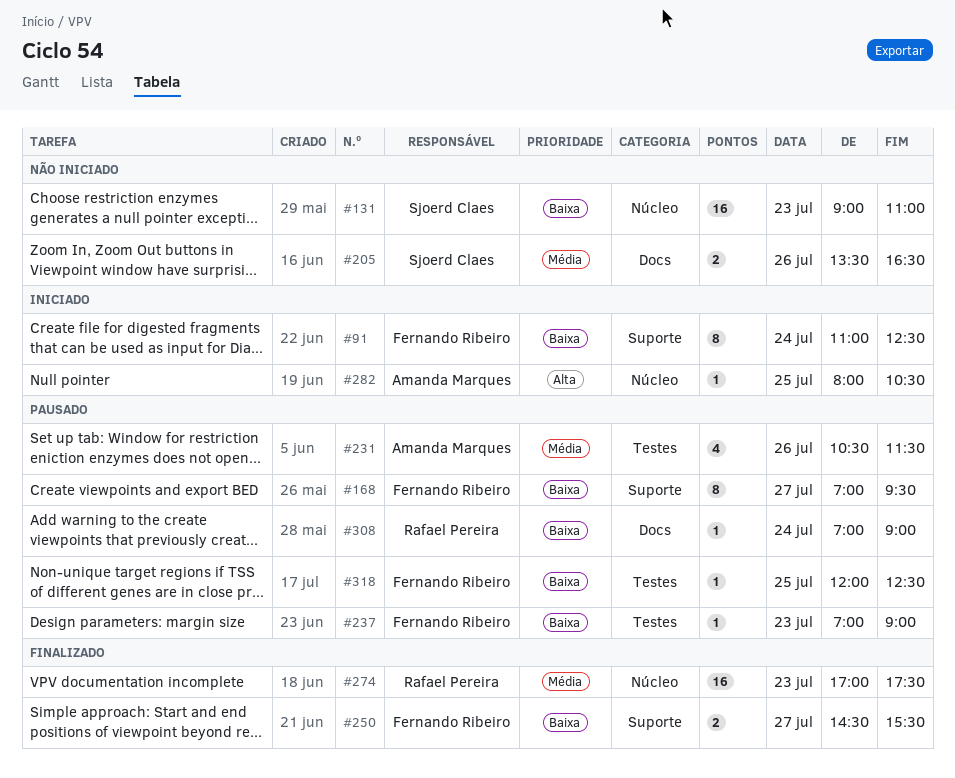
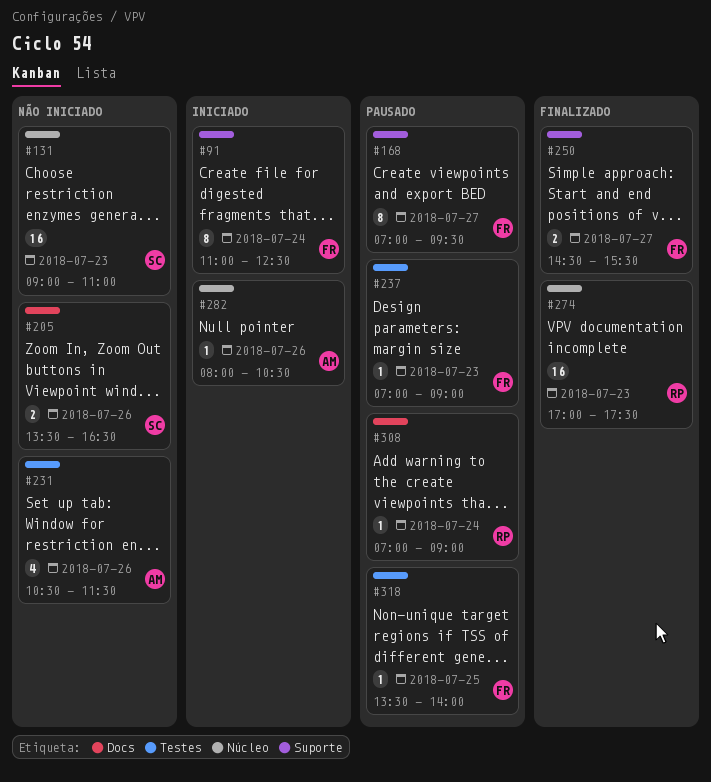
#231, status: Pausado -> Não iniciado
#282, day: Jul 25 -> Jul 26
#318, begins: 12:00 -> 13:30
#318, ends: 12:30 -> 14:00

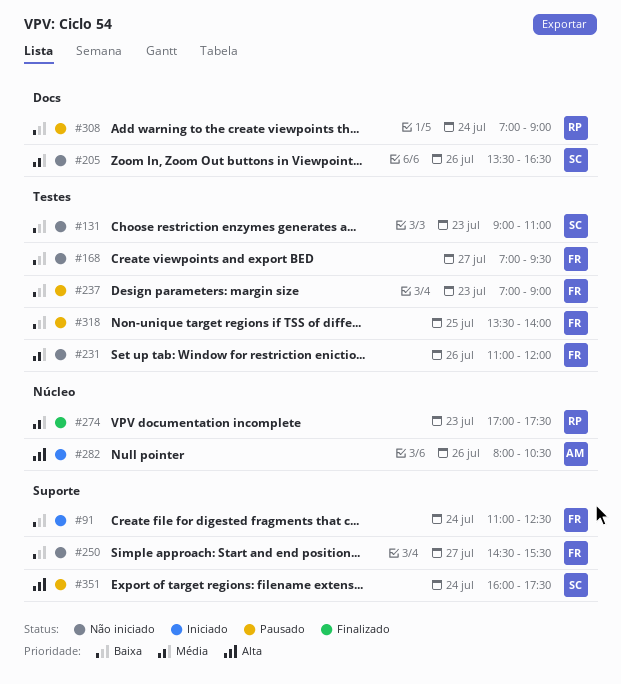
#131, label: Núcleo -> Testes
#168, status: Pausado -> Não iniciado
#168, label: Suporte -> Testes
#231, owner: AM -> FR
#231, begins: 10:30 -> 11:00
#231, ends: 11:30 -> 12:00
#250, status: Finalizado -> Não iniciado
#351: none -> present

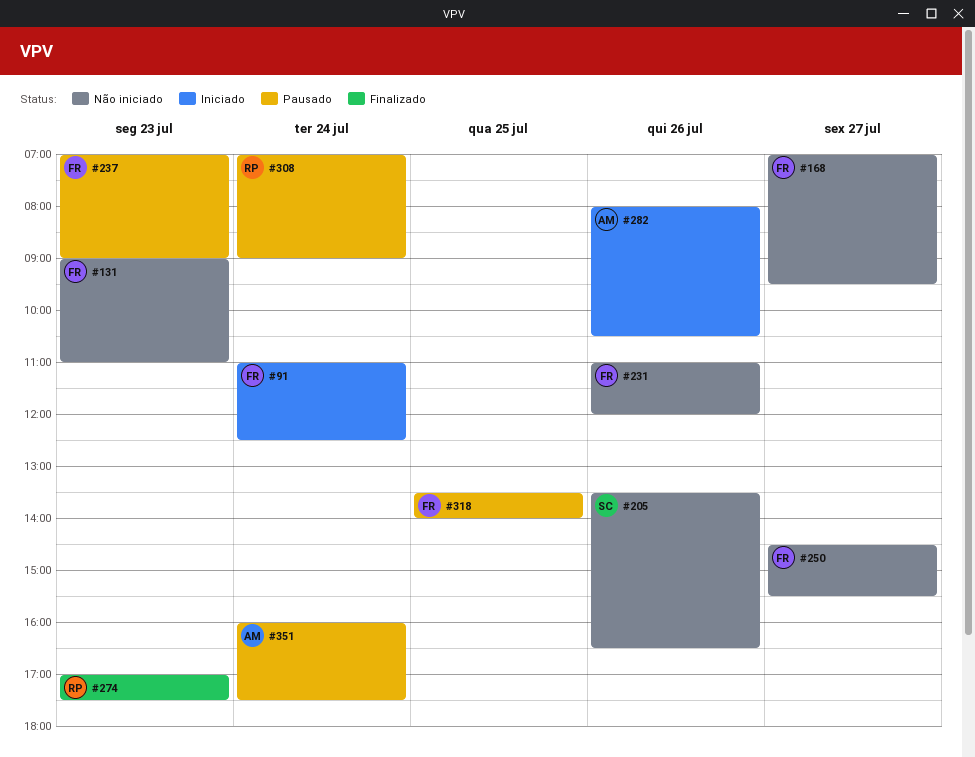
#131, owner: SC -> FR
#351, owner: SC -> AM

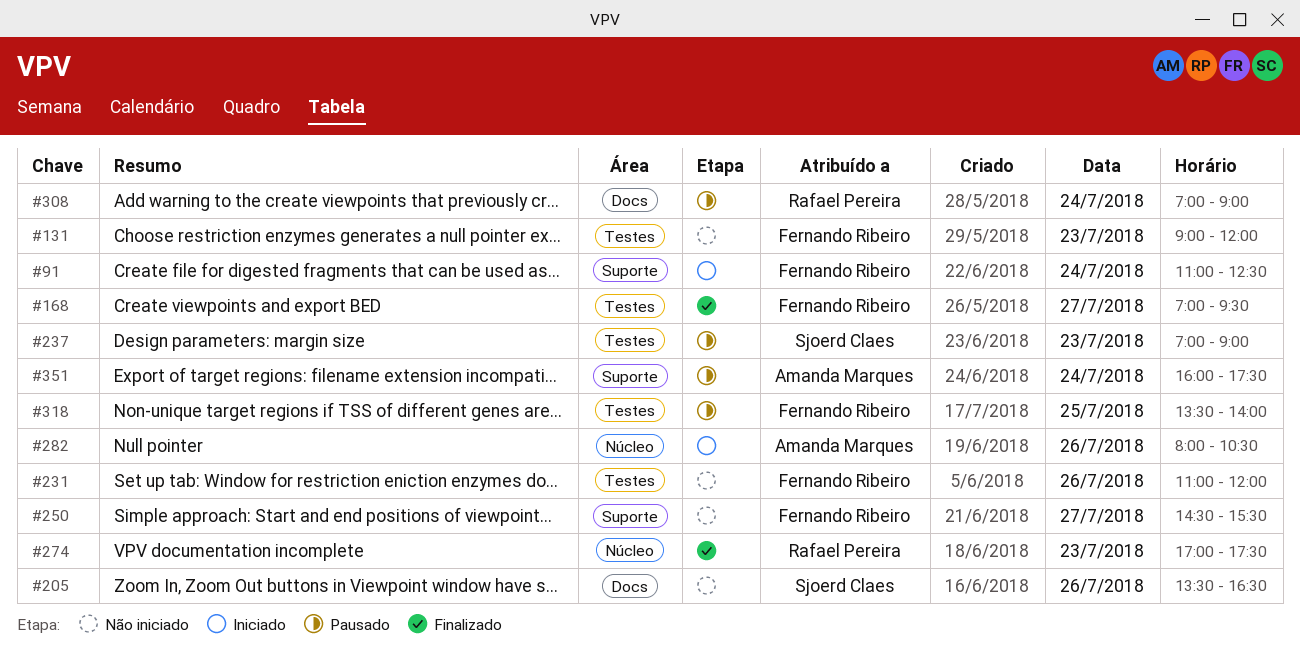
#131, ends: 11:00 -> 12:00
#168, status: Não iniciado -> Finalizado
#237, owner: Fernando Ribeiro -> Sjoerd Claes

